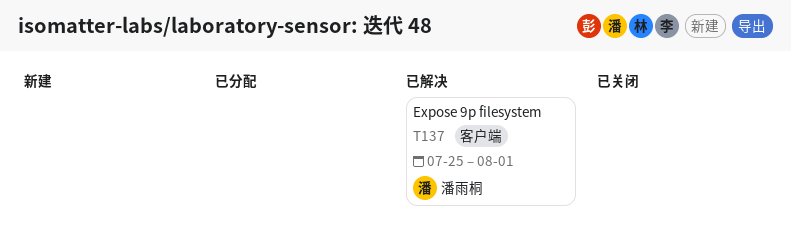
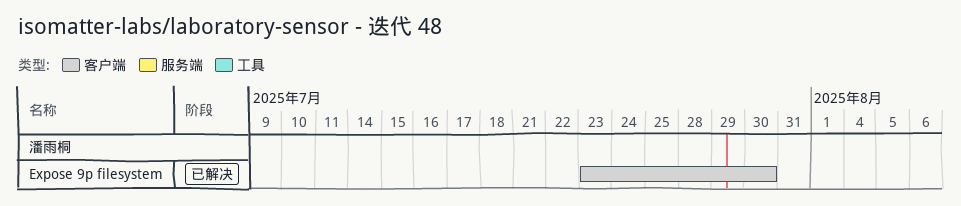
Expose 9p filesystem, start: Jul 25 -> Jul 23
Expose 9p filesystem, due: Aug 1 -> Jul 30

